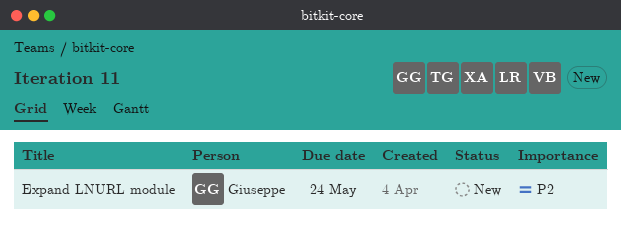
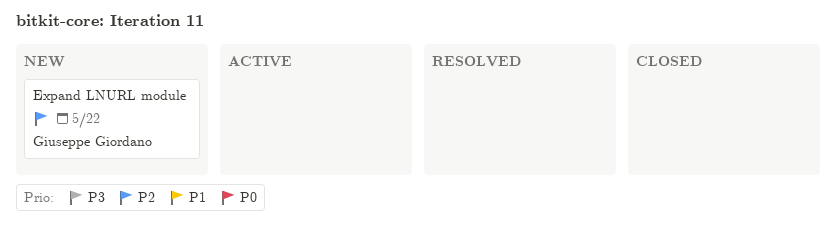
Expand LNURL module, due: May 24 -> May 22

